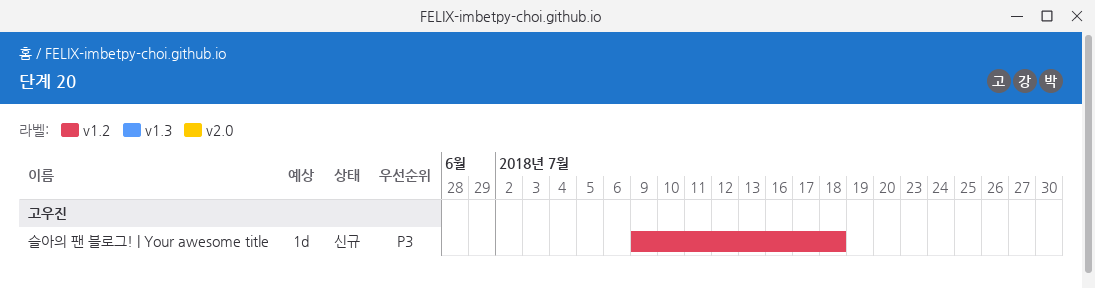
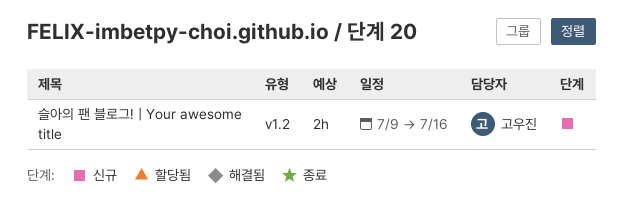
슬아의 팬 블로그! | Your awesome title, estimate: 1d -> 2h
슬아의 팬 블로그! | Your awesome title, due: Jul 18 -> Jul 16

